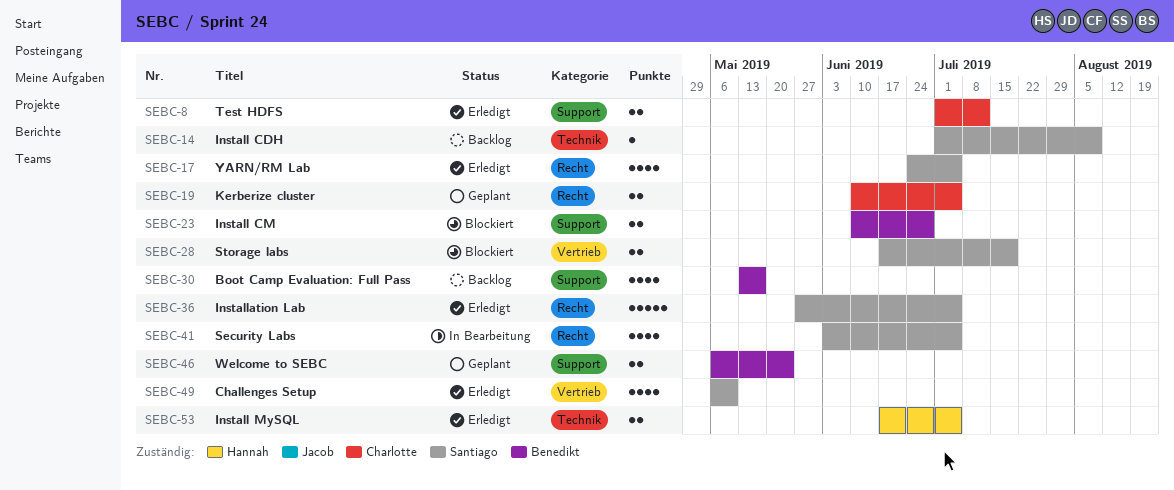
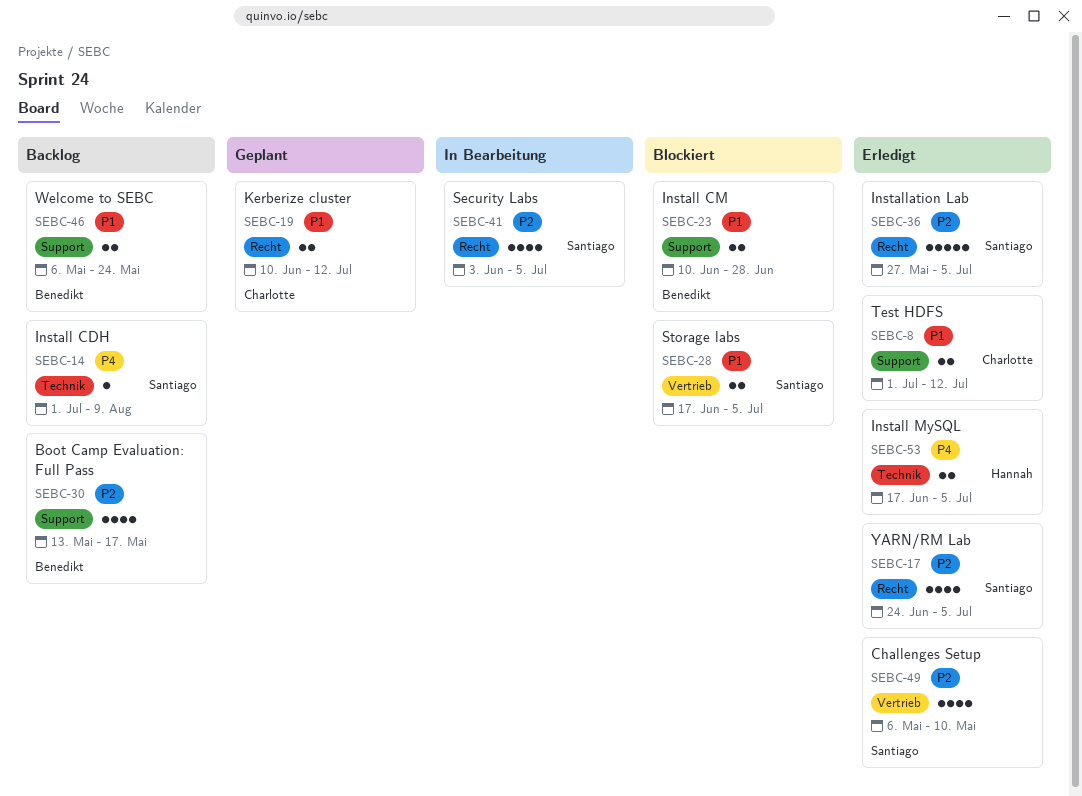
SEBC-19, due: Jul 5 -> Jul 12
SEBC-28, due: Jul 19 -> Jul 5
SEBC-46, status: Geplant -> Backlog

